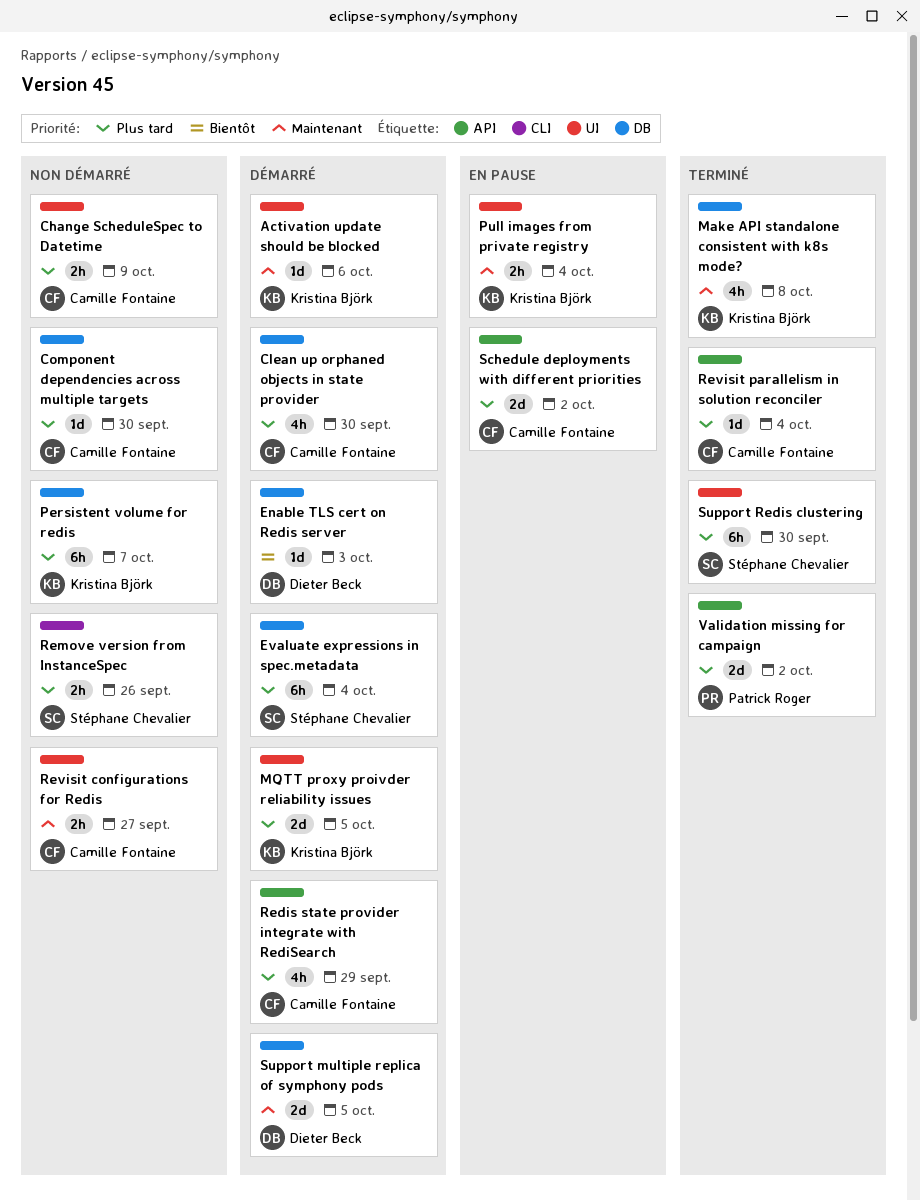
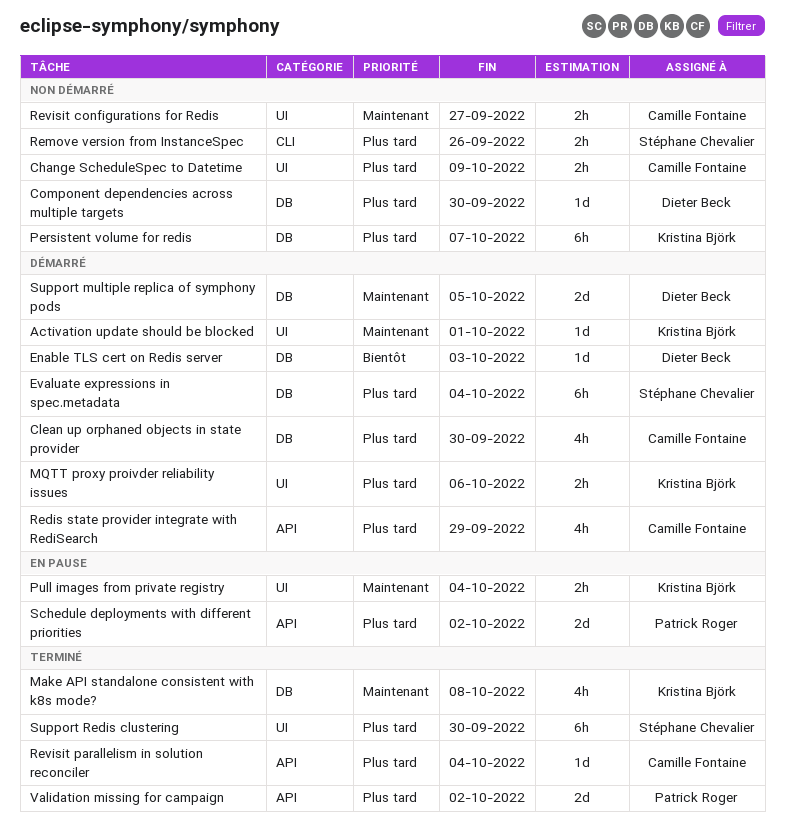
Activation update should be blocked, due: Oct 6 -> Oct 1
Component dependencies across multiple targets, owner: Camille Fontaine -> Dieter Beck
MQTT proxy proivder reliability issues, estimate: 2d -> 2h
MQTT proxy proivder reliability issues, due: Oct 5 -> Oct 6
Schedule deployments with different priorities, owner: Camille Fontaine -> Patrick Roger

